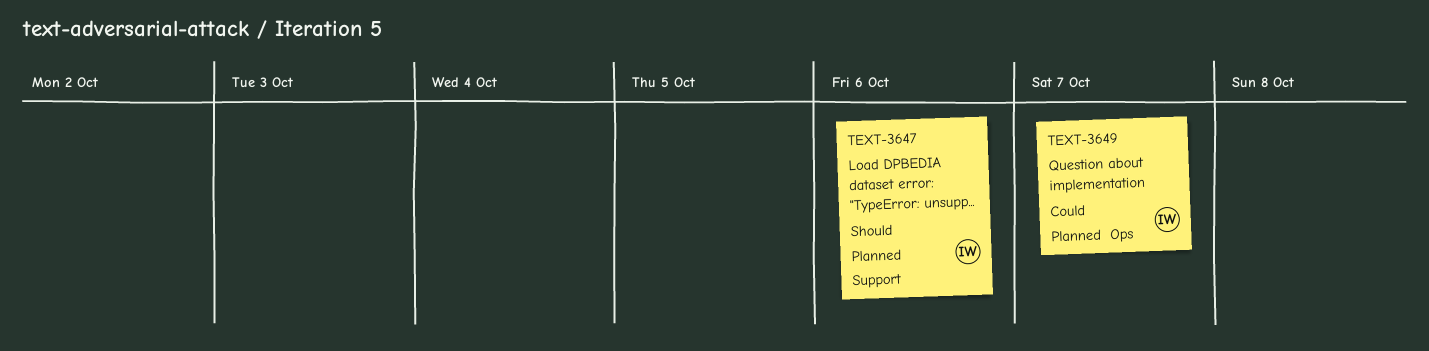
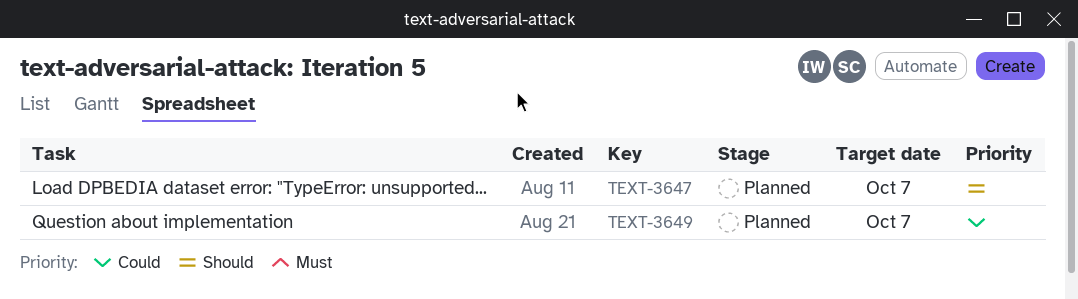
TEXT-3647, due: Oct 6 -> Oct 7

